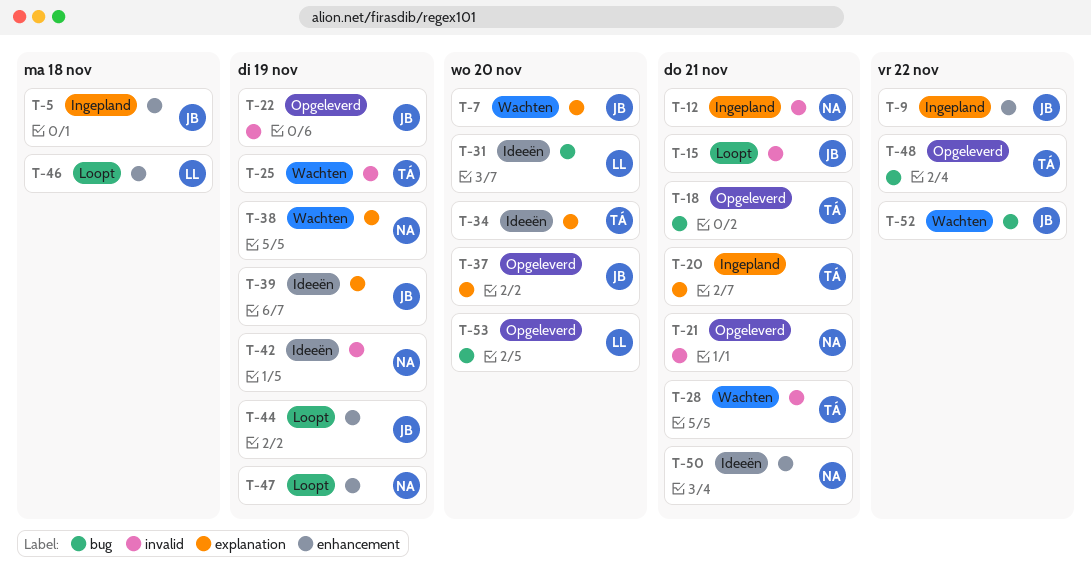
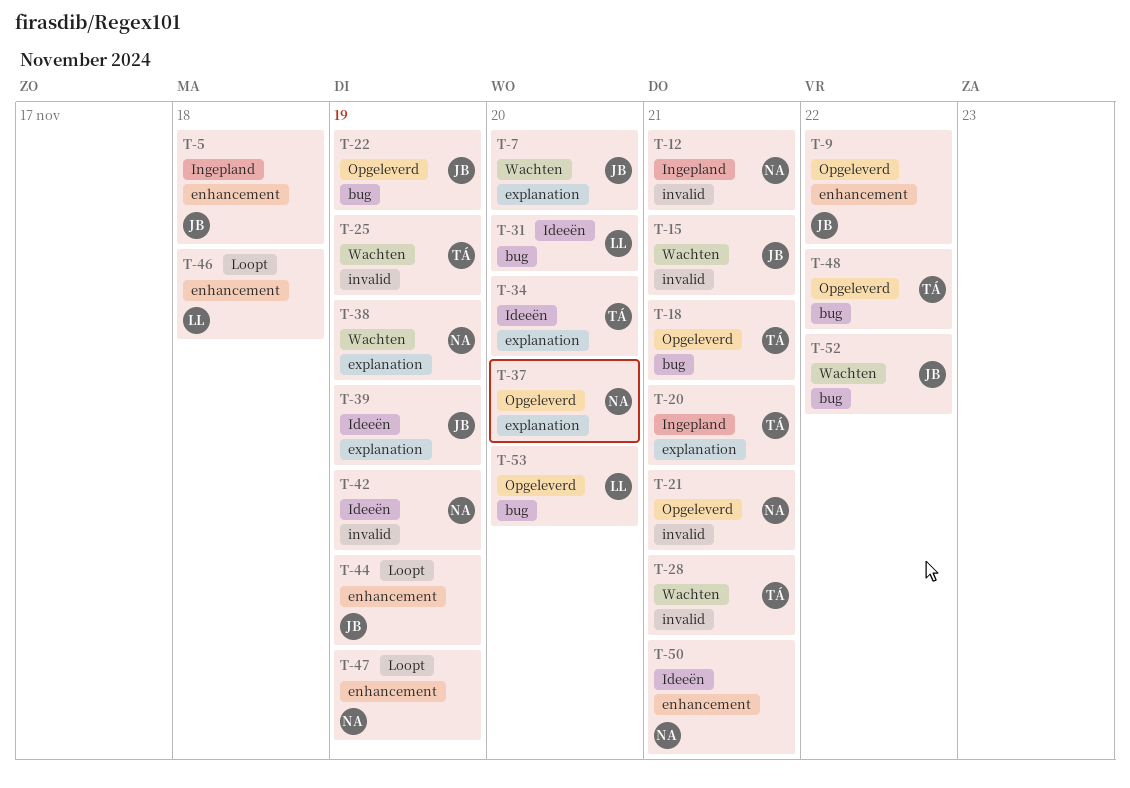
T-9, status: Ingepland -> Opgeleverd
T-15, status: Loopt -> Wachten
T-22, label: invalid -> bug
T-37, owner: JB -> NA

